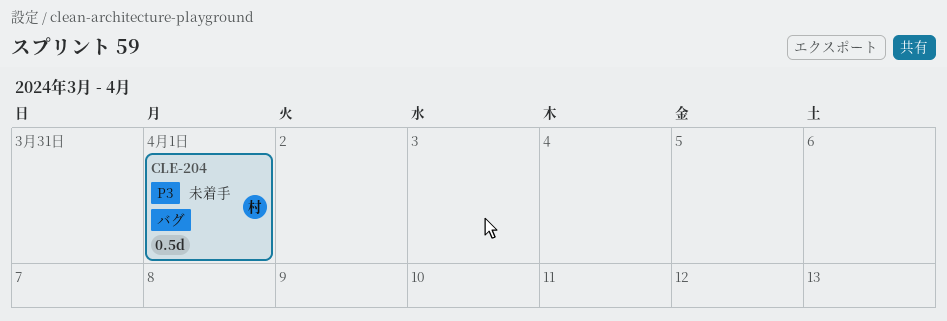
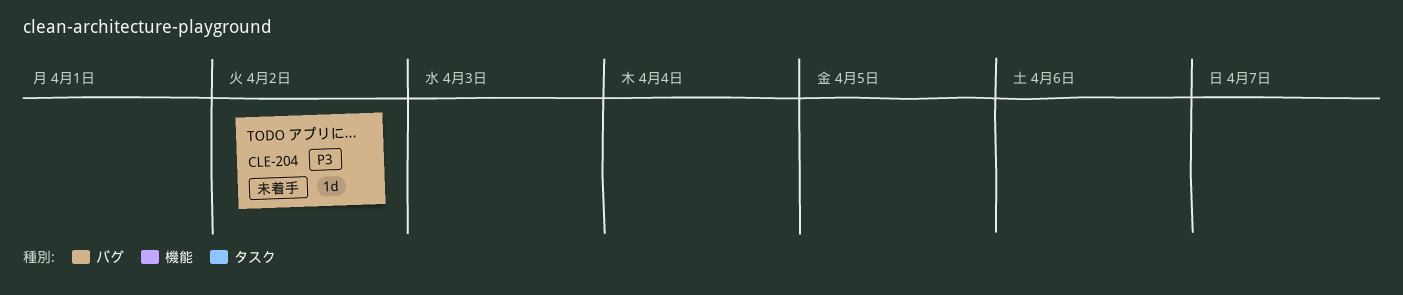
CLE-204, estimate: 0.5d -> 1d
CLE-204, due: Apr 1 -> Apr 2

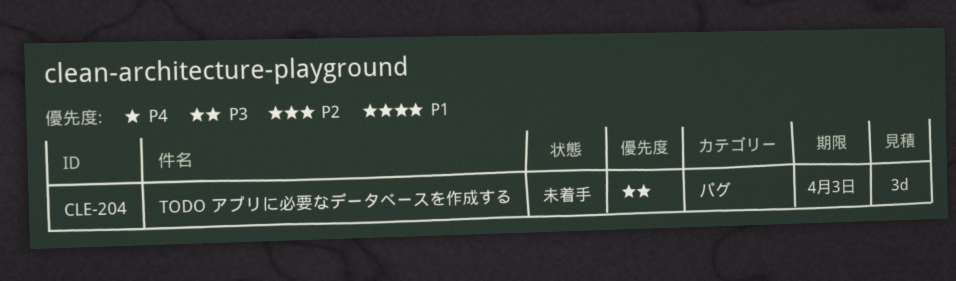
CLE-204, estimate: 1d -> 3d
CLE-204, due: Apr 2 -> Apr 3

